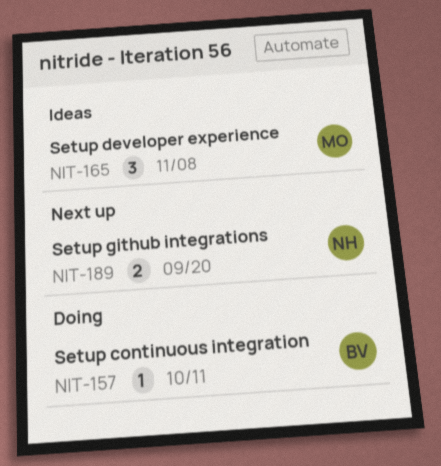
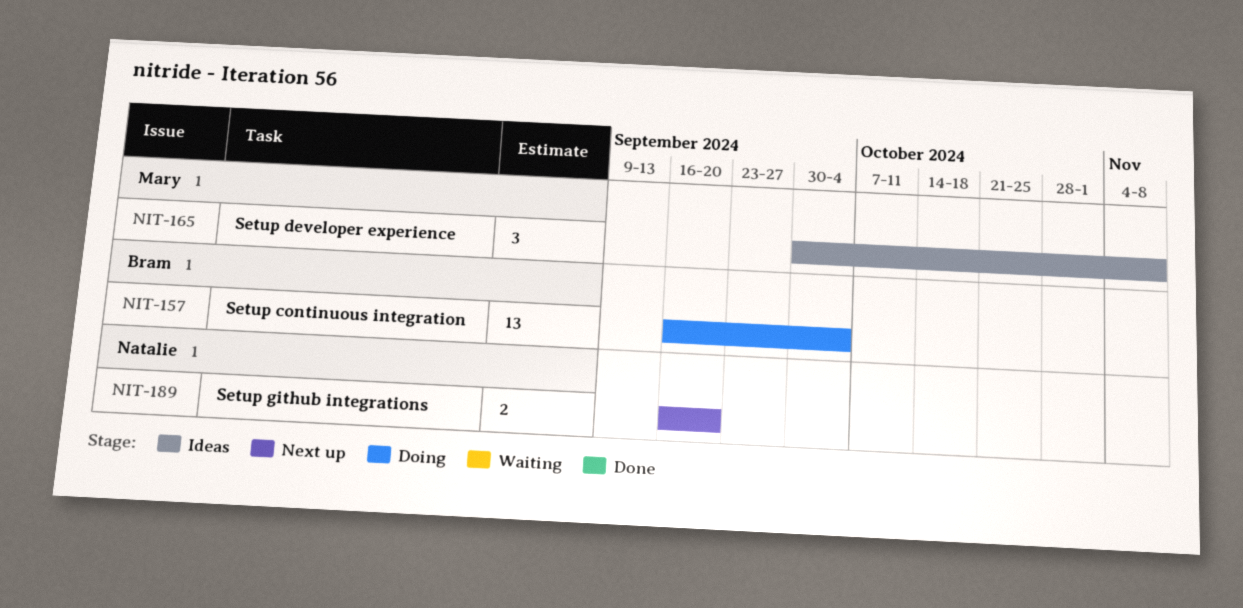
NIT-157, estimate: 1 -> 13
NIT-157, due: Oct 11 -> Oct 4

